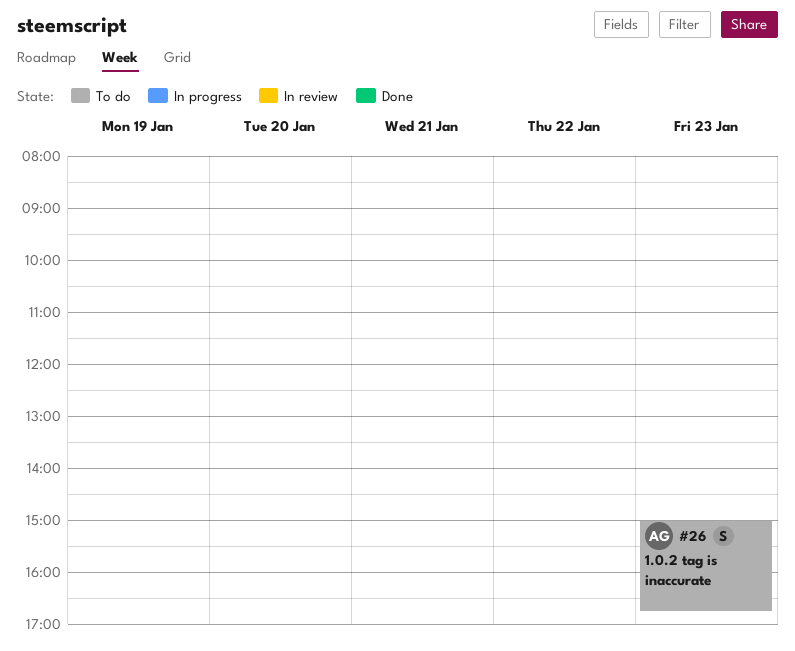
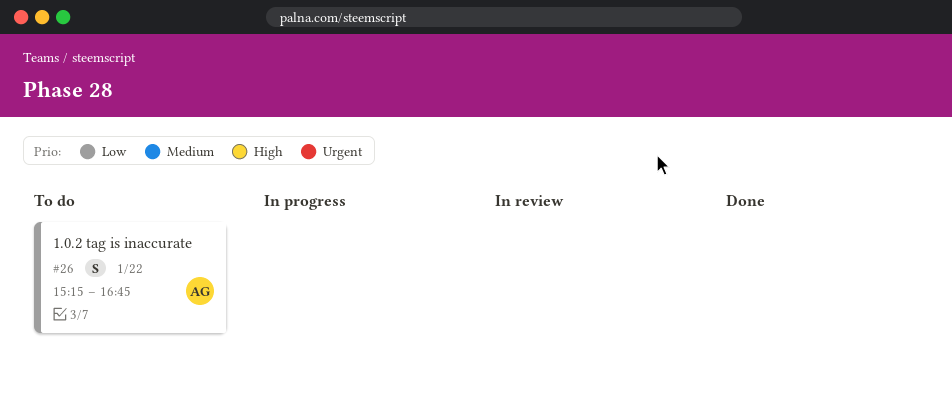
#26, day: Jan 23 -> Jan 22
#26, begins: 15:00 -> 15:15

